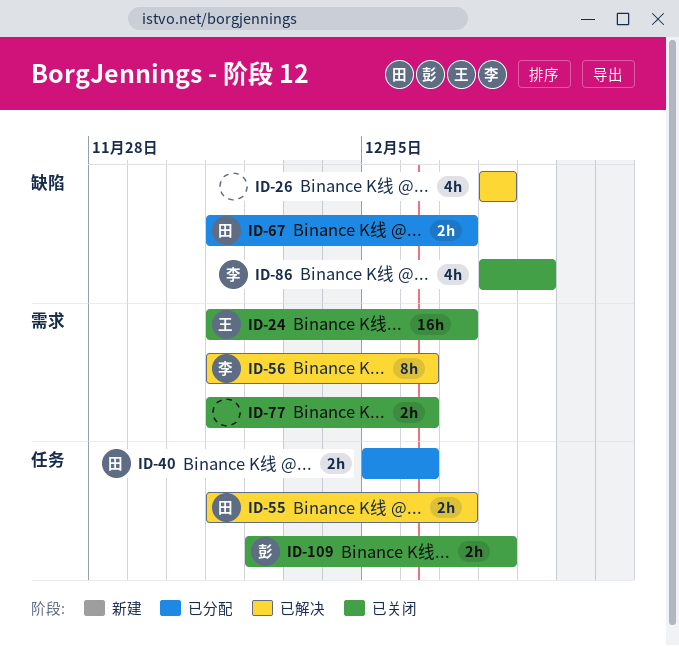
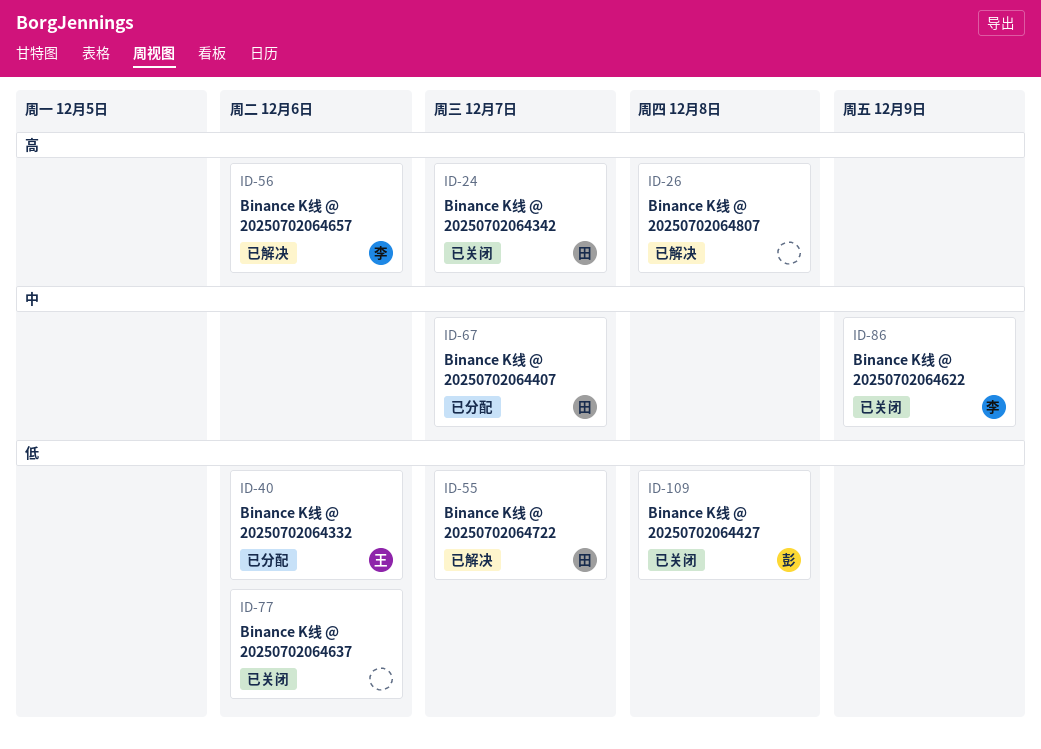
ID-24, owner: 王 -> 田
ID-40, owner: 田 -> 王

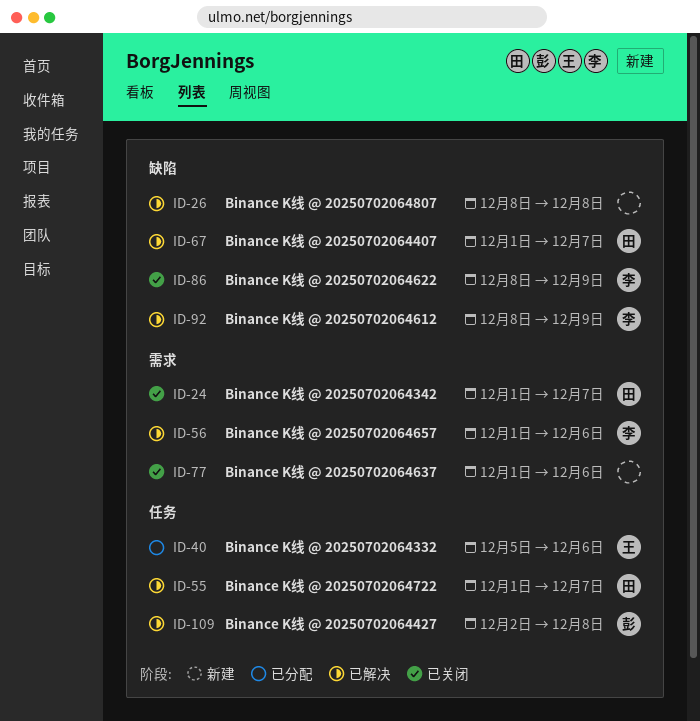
ID-67, status: 已分配 -> 已解决
ID-92: none -> present
ID-109, status: 已关闭 -> 已解决

